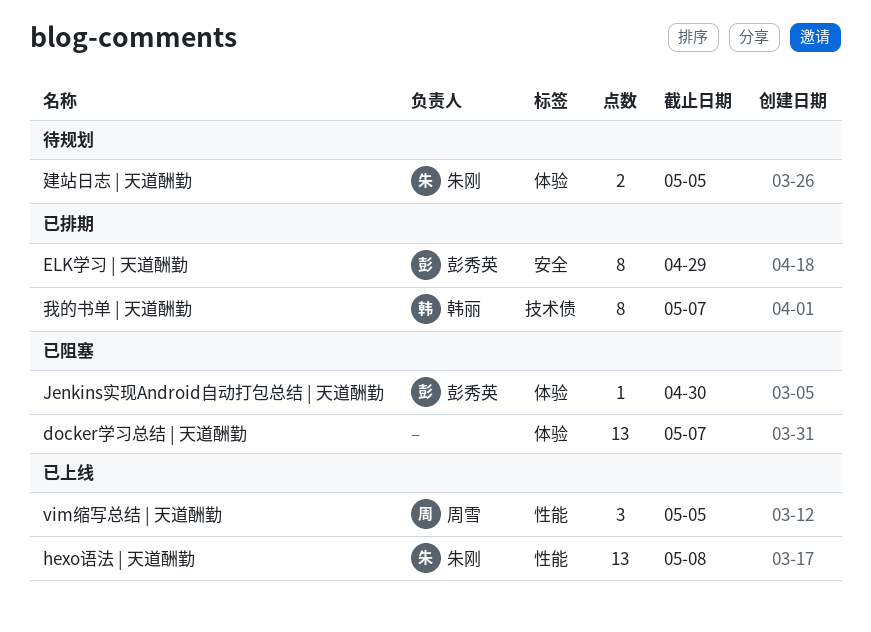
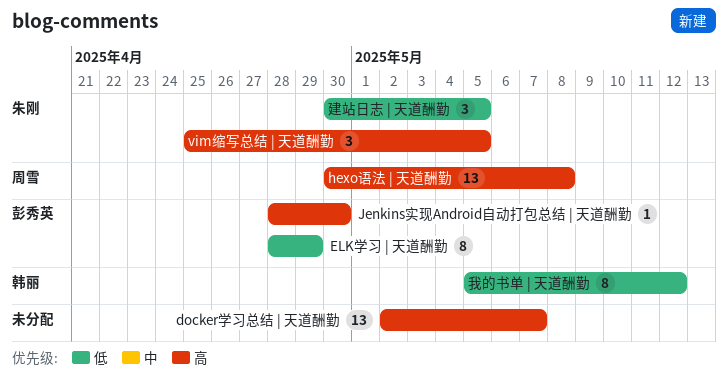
hexo语法 | 天道酬勤, owner: 朱刚 -> 周雪
vim缩写总结 | 天道酬勤, owner: 周雪 -> 朱刚
建站日志 | 天道酬勤, estimate: 2 -> 3
我的书单 | 天道酬勤, due: May 7 -> May 12

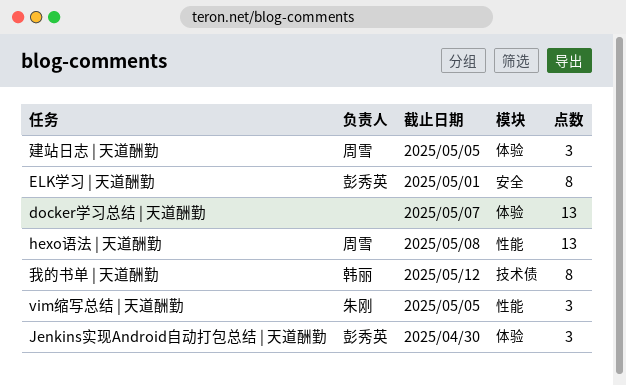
ELK学习 | 天道酬勤, due: Apr 29 -> May 1
Jenkins实现Android自动打包总结 | 天道酬勤, estimate: 1 -> 3
建站日志 | 天道酬勤, owner: 朱刚 -> 周雪

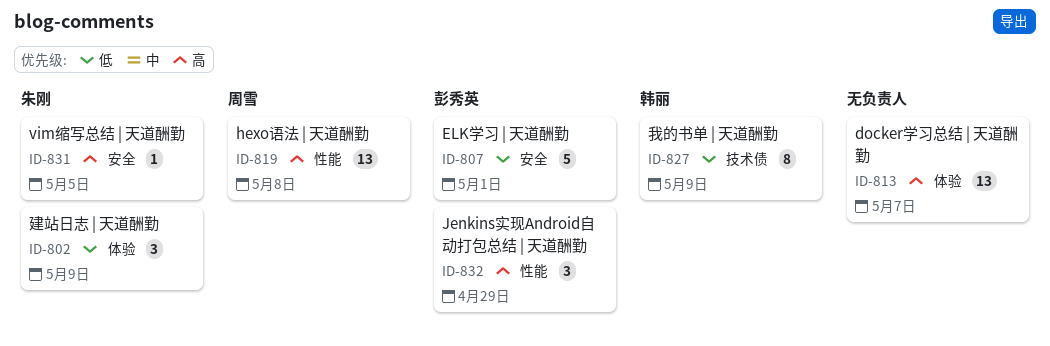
ELK学习 | 天道酬勤, estimate: 8 -> 5
Jenkins实现Android自动打包总结 | 天道酬勤, label: 体验 -> 性能
Jenkins实现Android自动打包总结 | 天道酬勤, due: Apr 30 -> Apr 29
vim缩写总结 | 天道酬勤, label: 性能 -> 安全
vim缩写总结 | 天道酬勤, estimate: 3 -> 1
建站日志 | 天道酬勤, owner: 周雪 -> 朱刚
建站日志 | 天道酬勤, due: May 5 -> May 9
我的书单 | 天道酬勤, due: May 12 -> May 9

